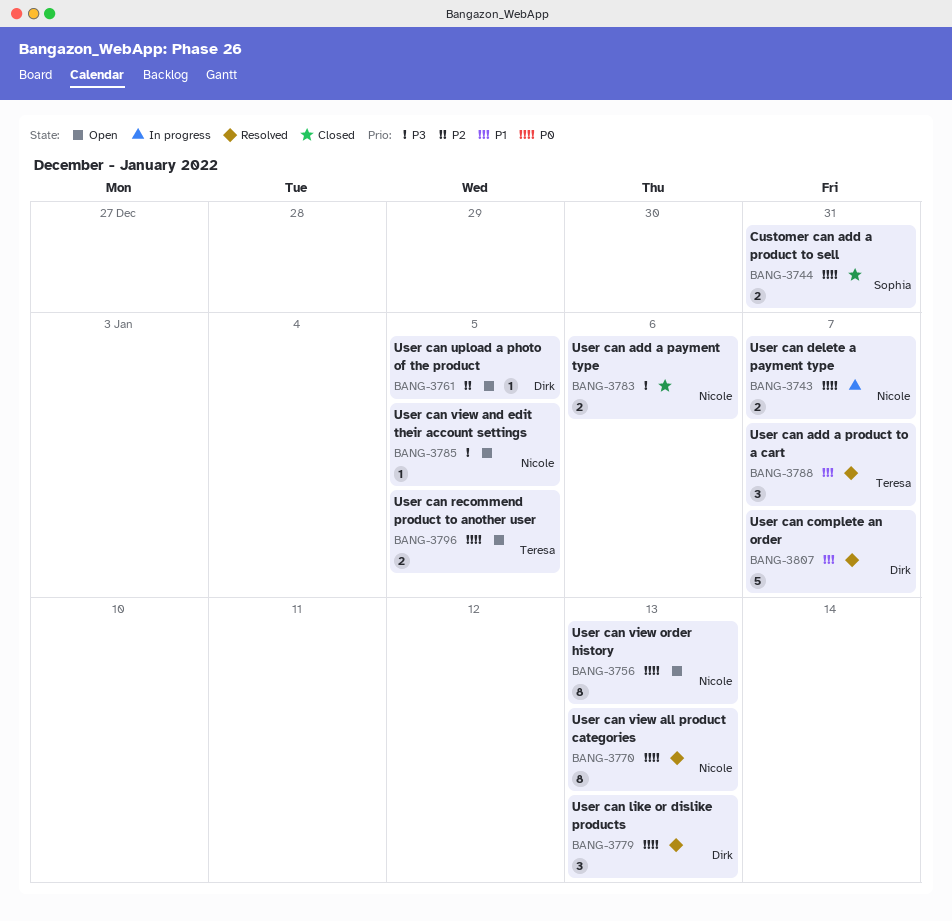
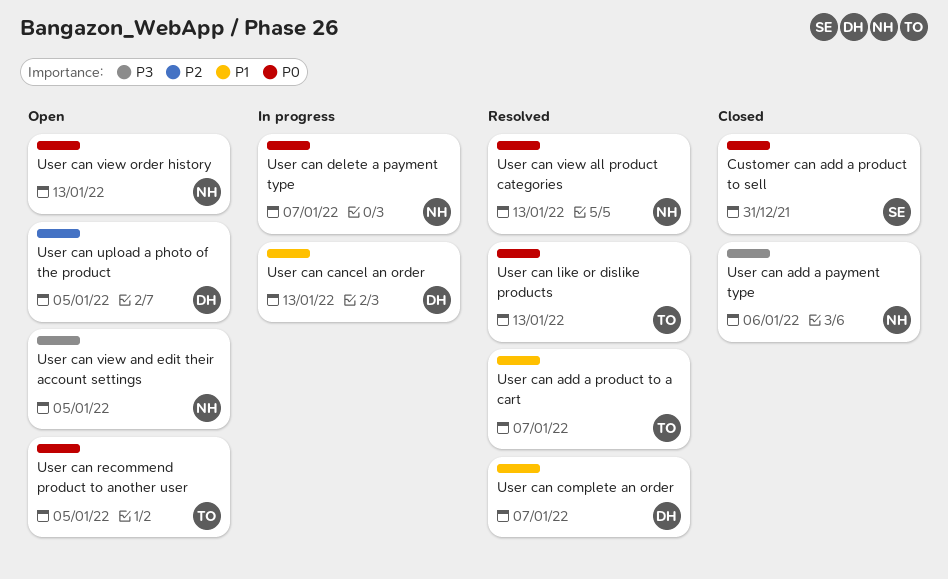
User can cancel an order: none -> present
User can like or dislike products, owner: Dirk -> Teresa

